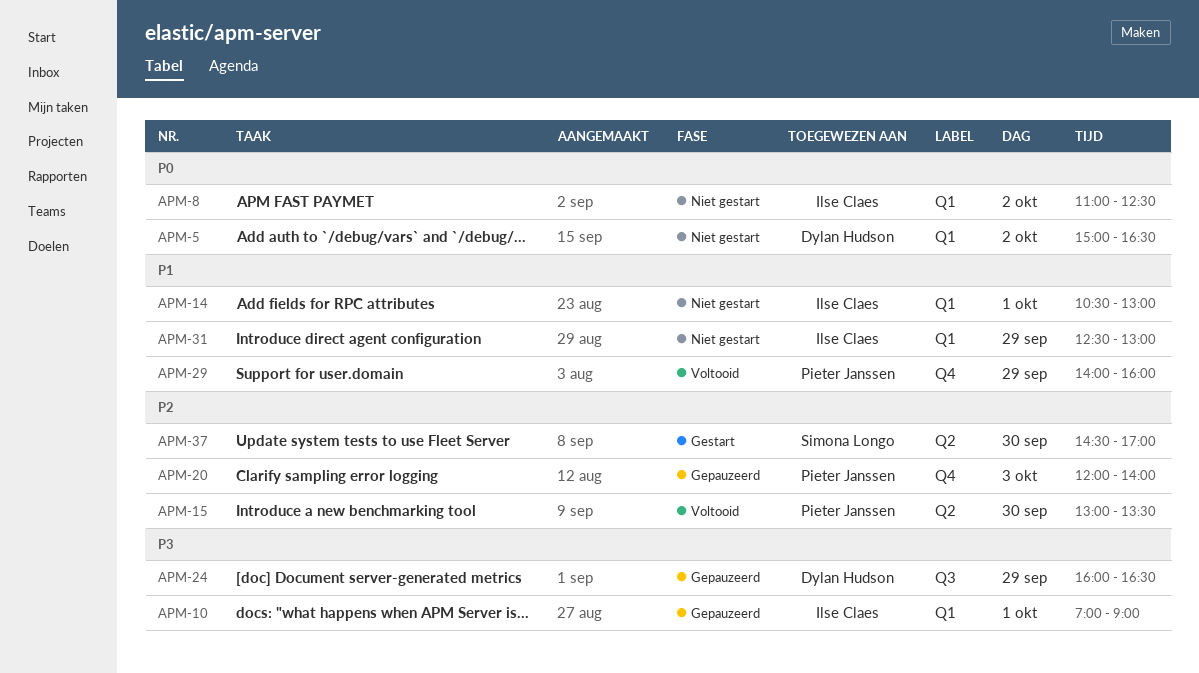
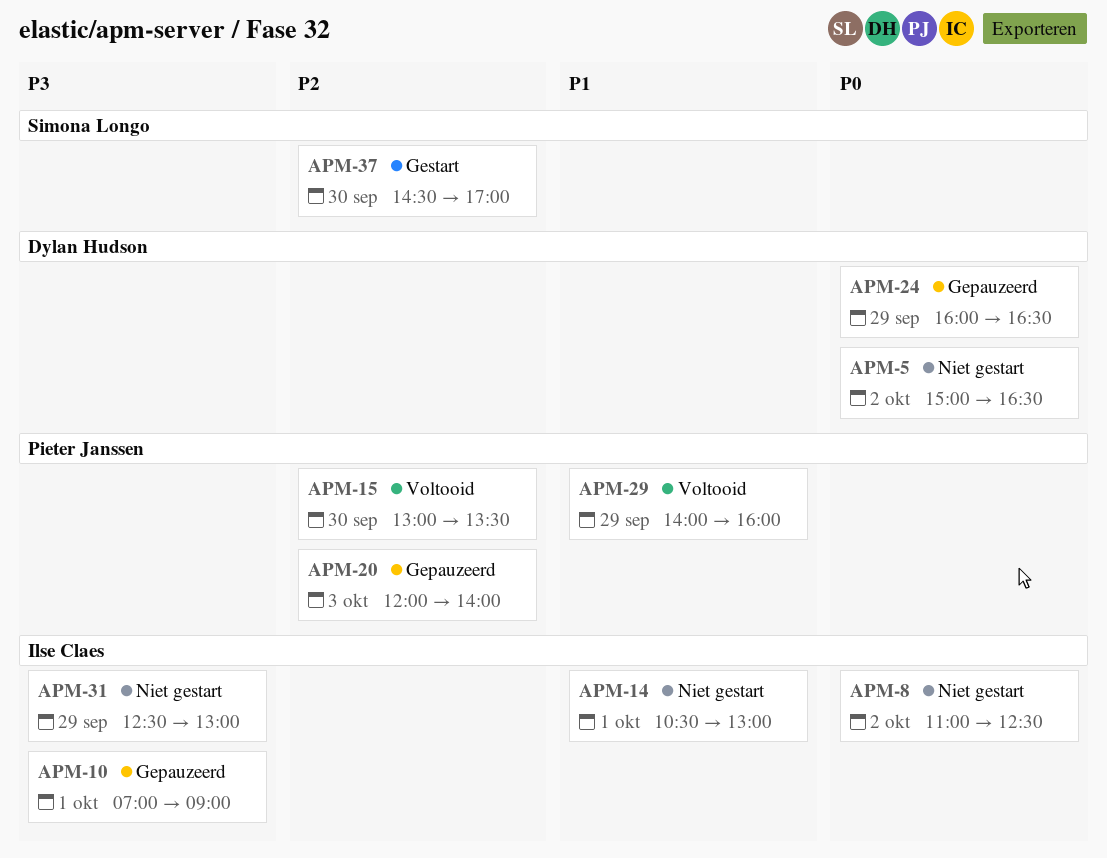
APM-24, priority: P3 -> P0
APM-31, priority: P1 -> P3

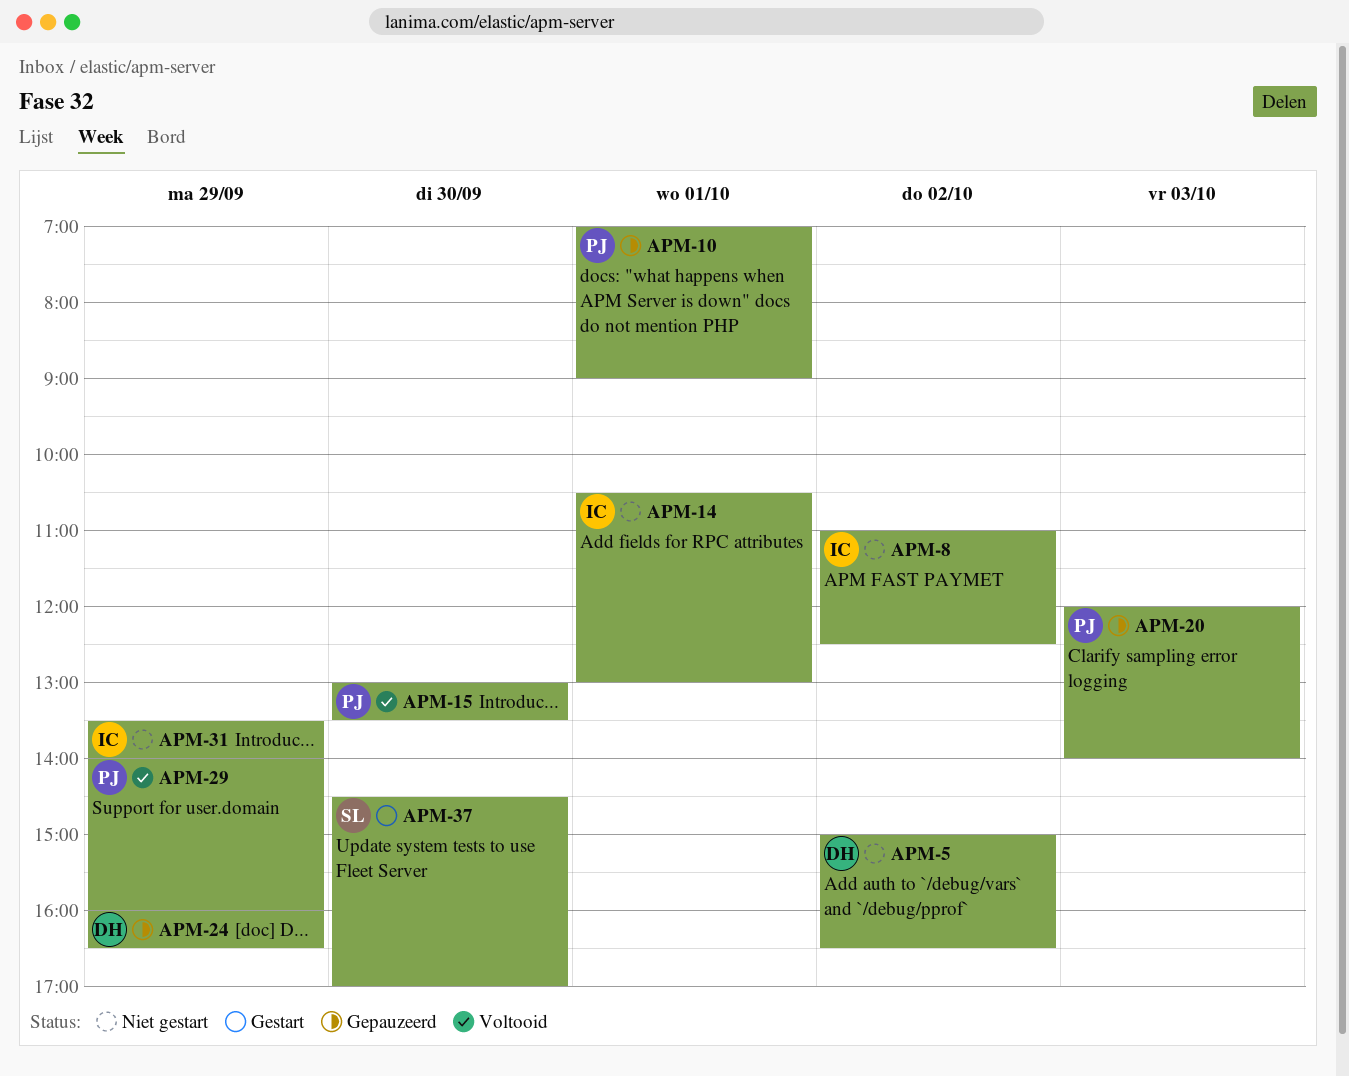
APM-10, owner: Ilse Claes -> Pieter Janssen
APM-31, begins: 12:30 -> 13:30
APM-31, ends: 13:00 -> 14:00

